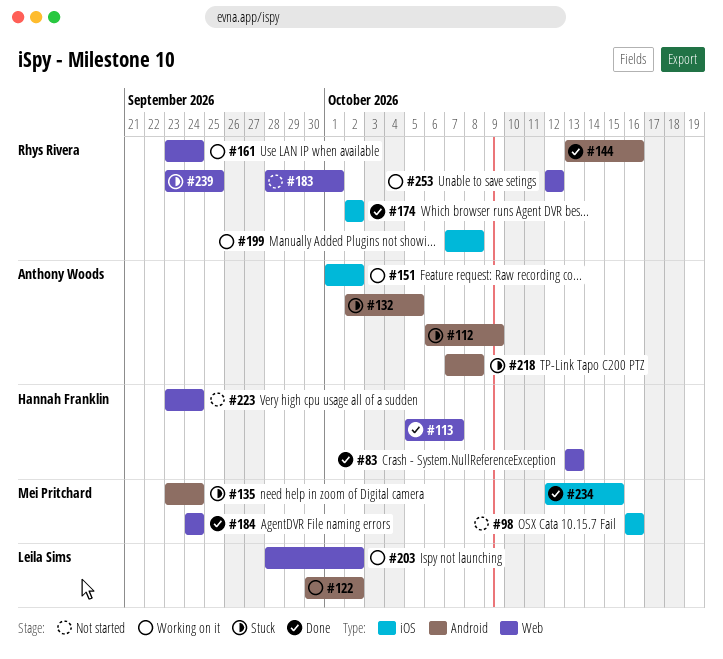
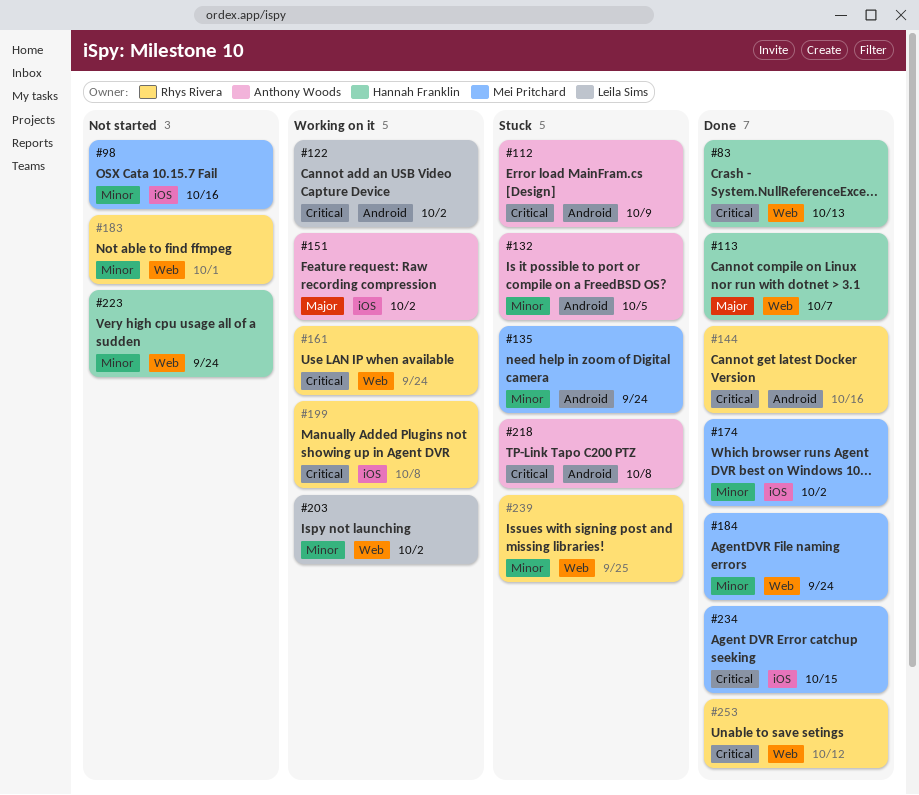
#174, owner: Rhys Rivera -> Mei Pritchard
#253, status: Working on it -> Done

